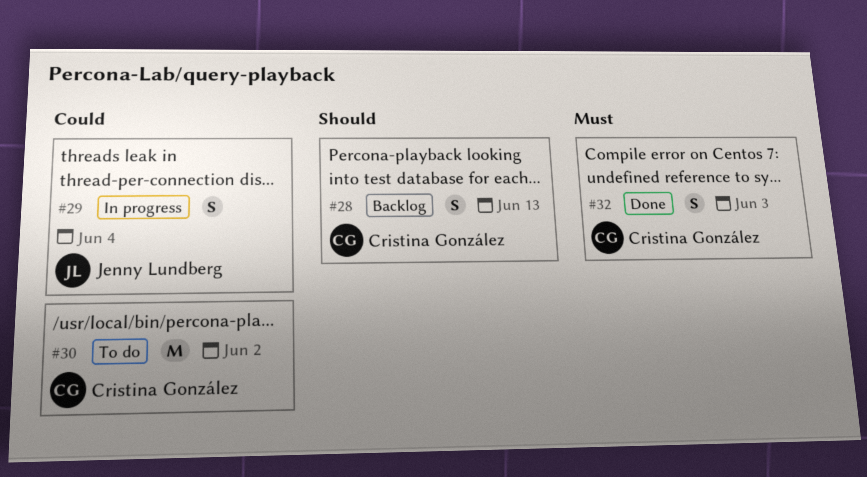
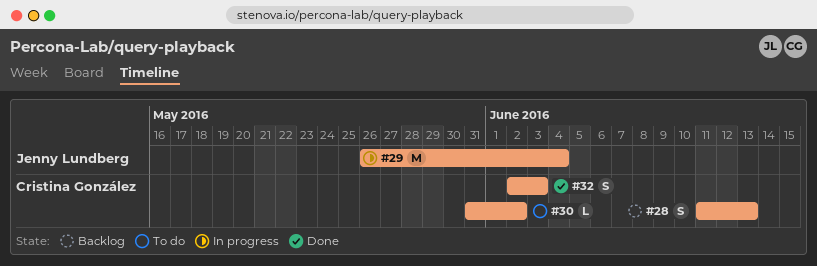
#29, estimate: S -> M
#30, estimate: M -> L

